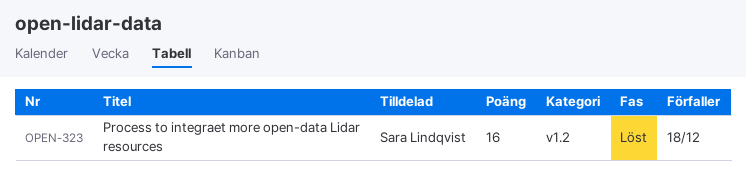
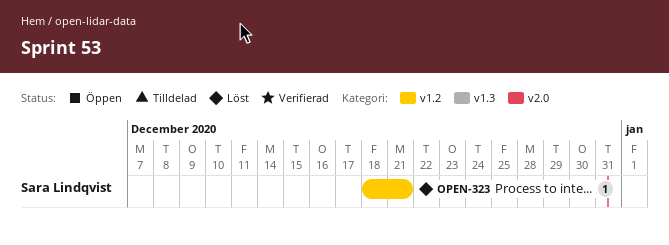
OPEN-323, estimate: 16 -> 1
OPEN-323, due: Dec 18 -> Dec 21

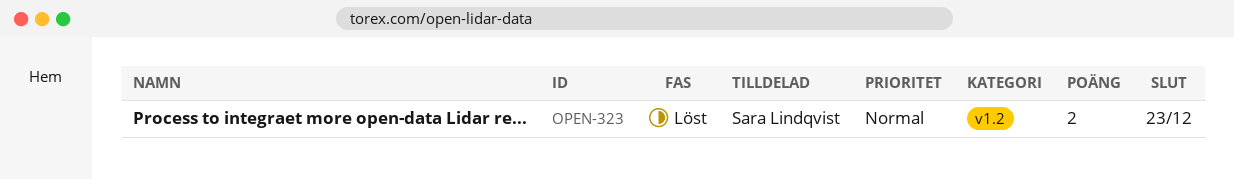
OPEN-323, estimate: 1 -> 2
OPEN-323, due: Dec 21 -> Dec 23

